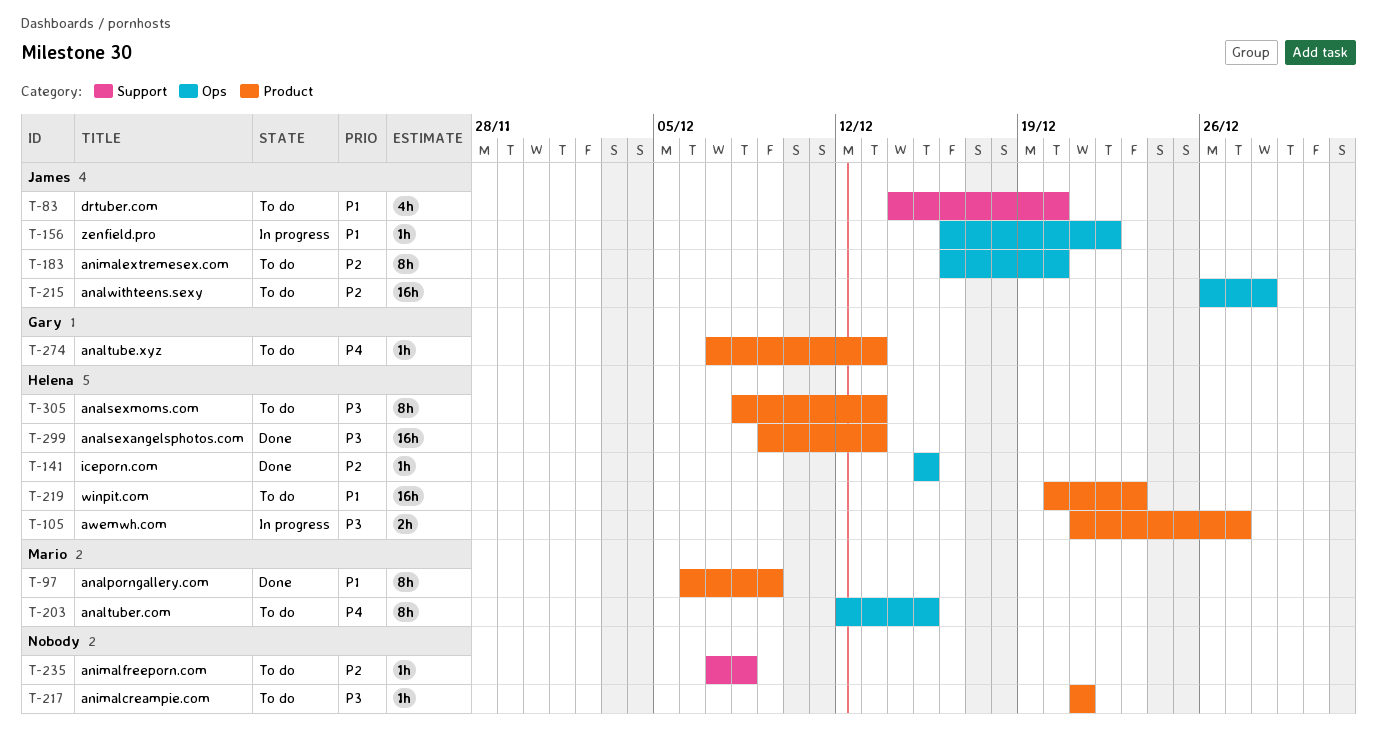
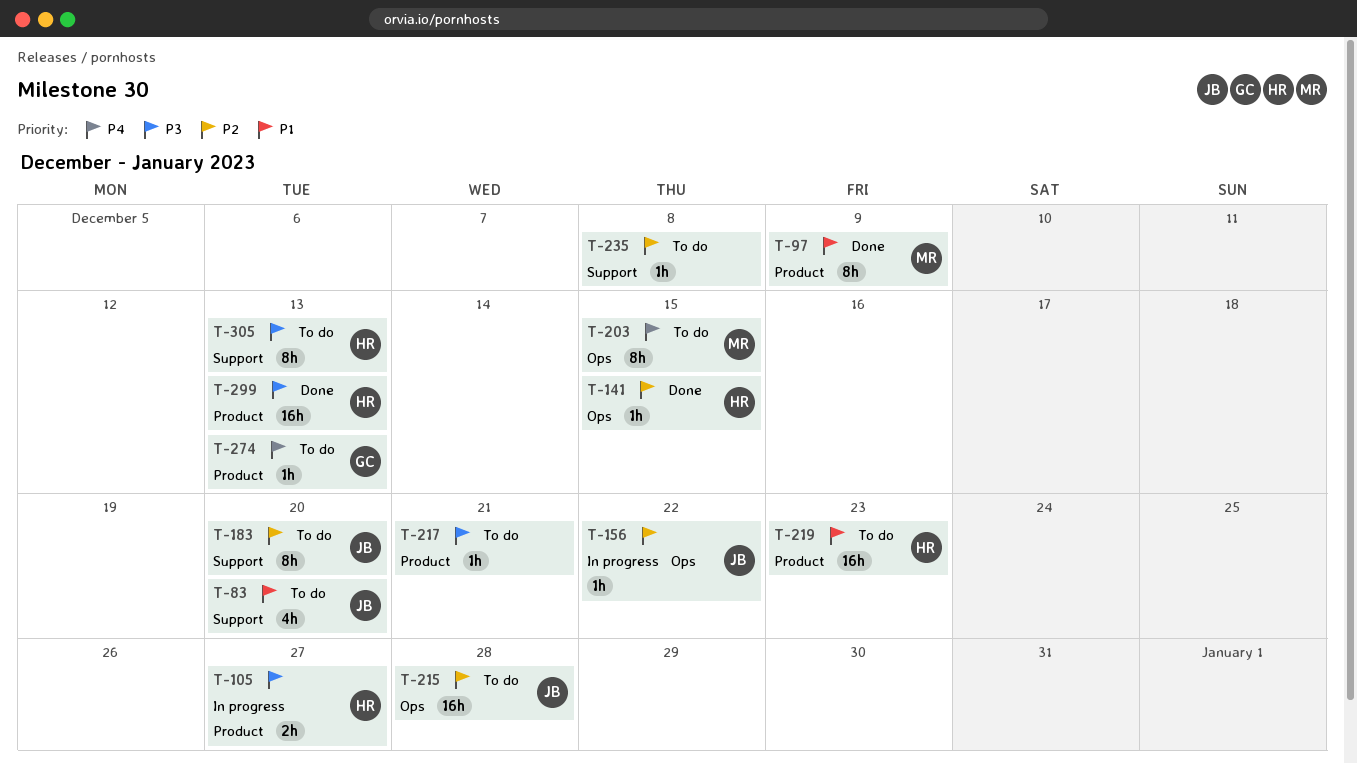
T-156, priority: P1 -> P2
T-183, label: Ops -> Support
T-305, label: Product -> Support

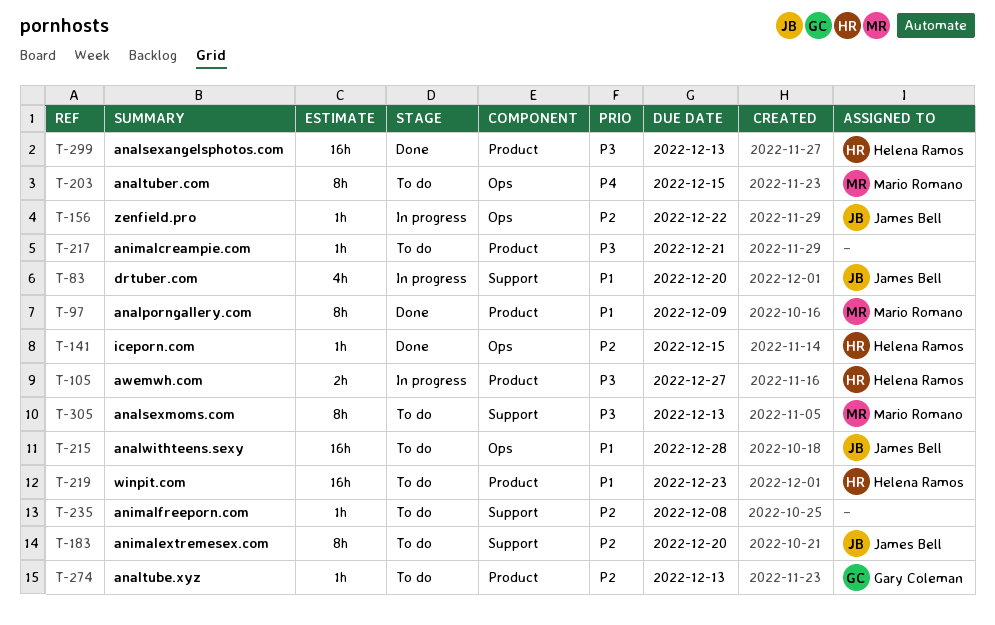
T-83, status: To do -> In progress
T-215, priority: P2 -> P1
T-274, priority: P4 -> P2
T-305, owner: Helena Ramos -> Mario Romano

